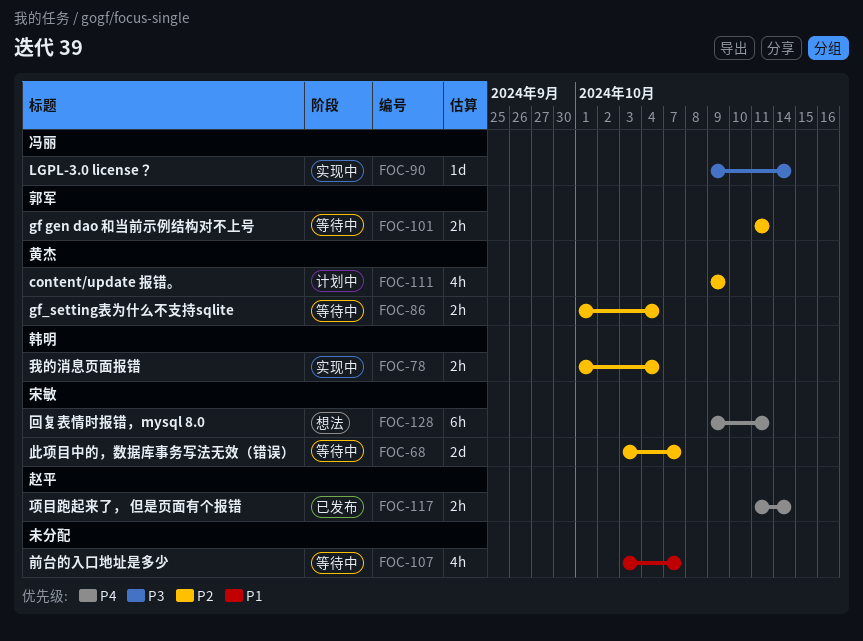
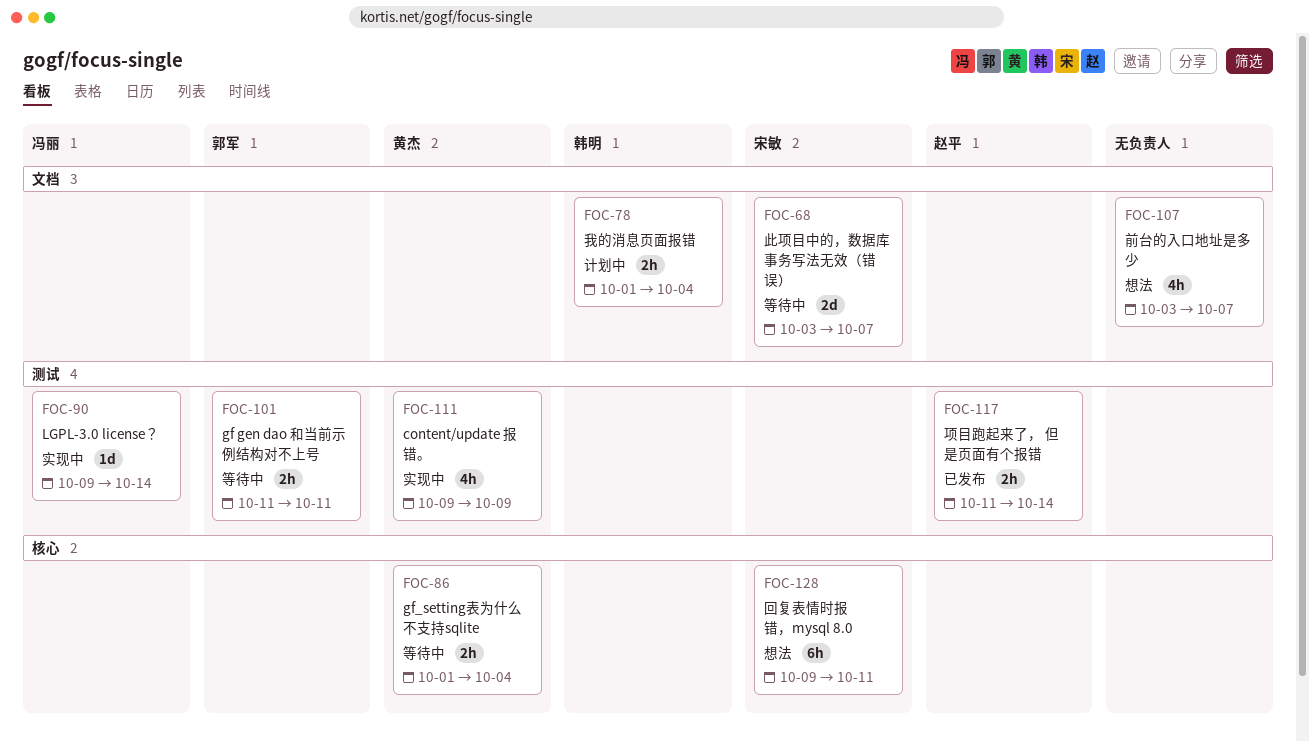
FOC-78, status: 实现中 -> 计划中
FOC-107, status: 等待中 -> 想法
FOC-111, status: 计划中 -> 实现中

